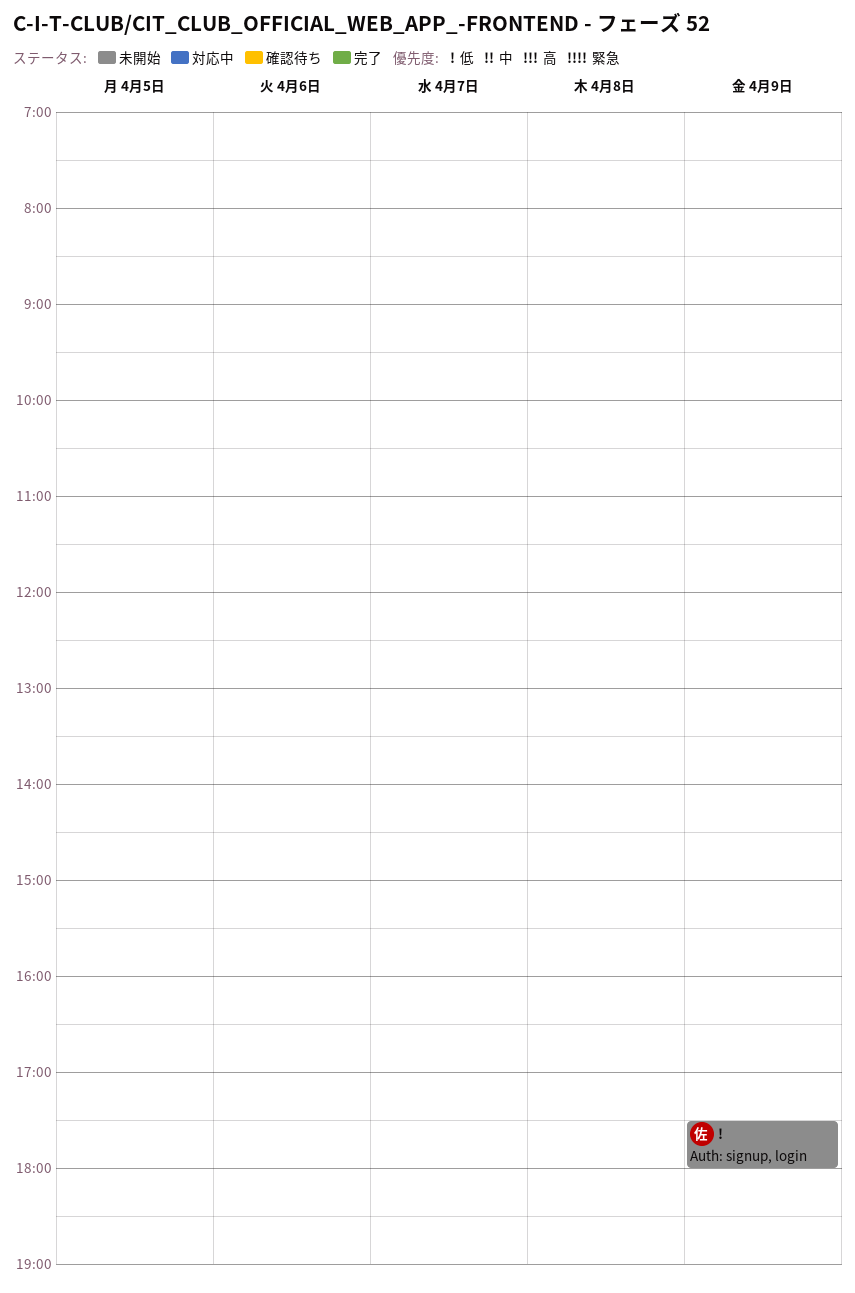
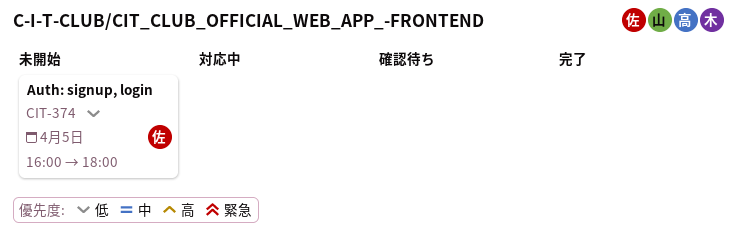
Auth: signup, login, day: Apr 9 -> Apr 5
Auth: signup, login, begins: 17:30 -> 16:00

